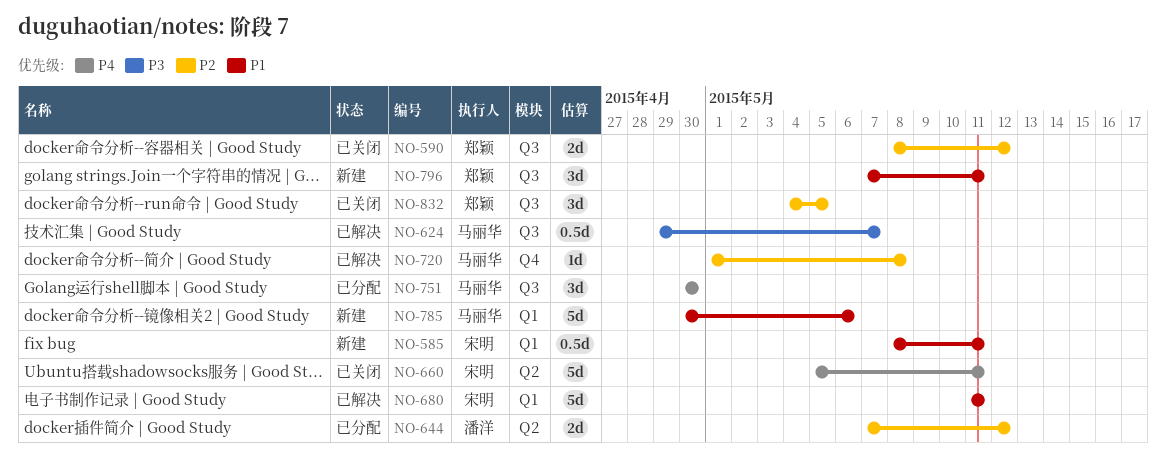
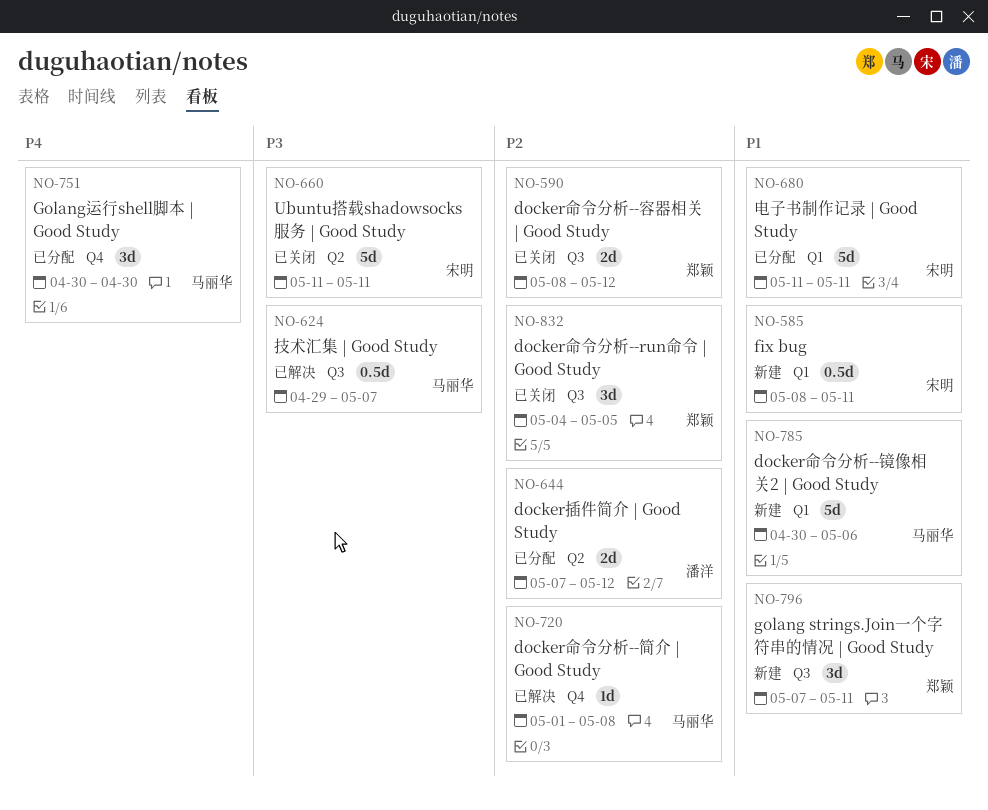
NO-660, priority: P4 -> P3
NO-660, start: May 5 -> May 11
NO-680, status: 已解决 -> 已分配
NO-751, label: Q3 -> Q4

